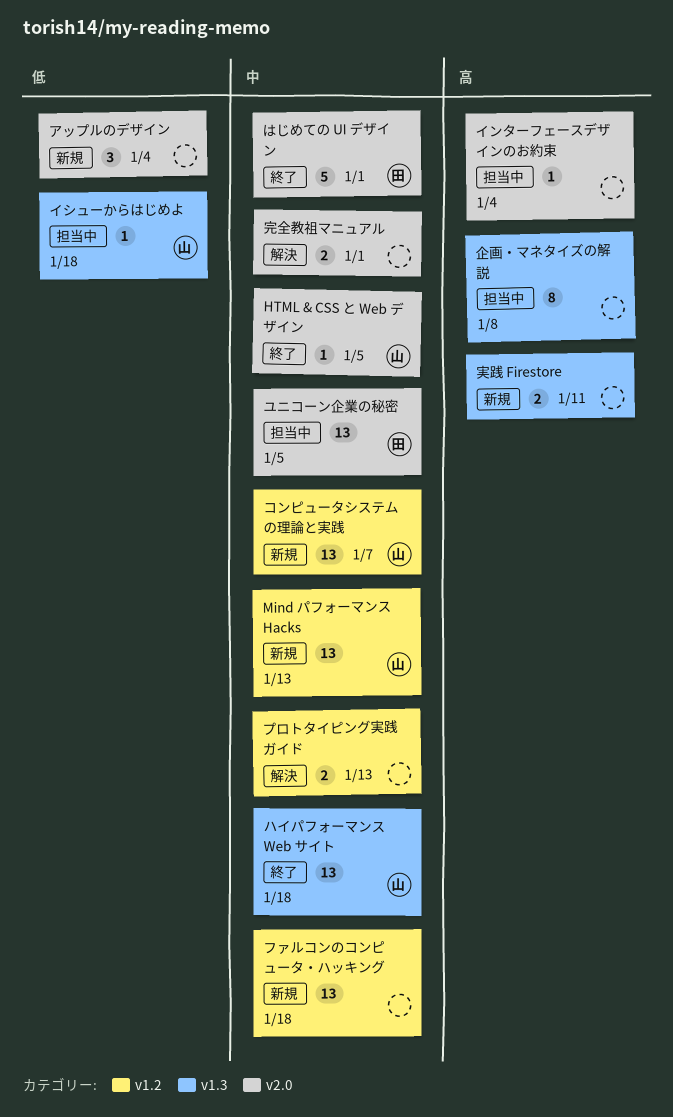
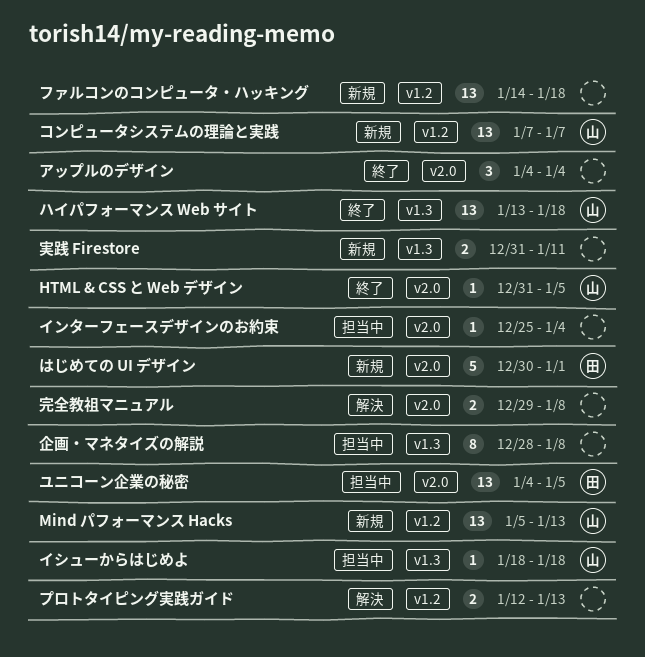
はじめての UI デザイン, status: 終了 -> 新規
アップルのデザイン, status: 新規 -> 終了
完全教祖マニュアル, due: Jan 1 -> Jan 8

